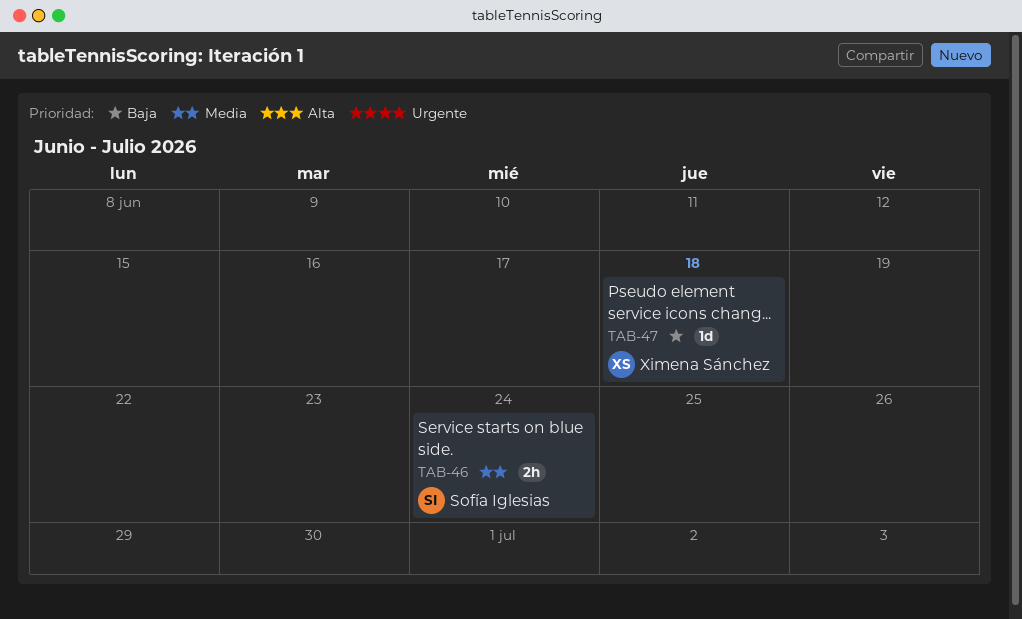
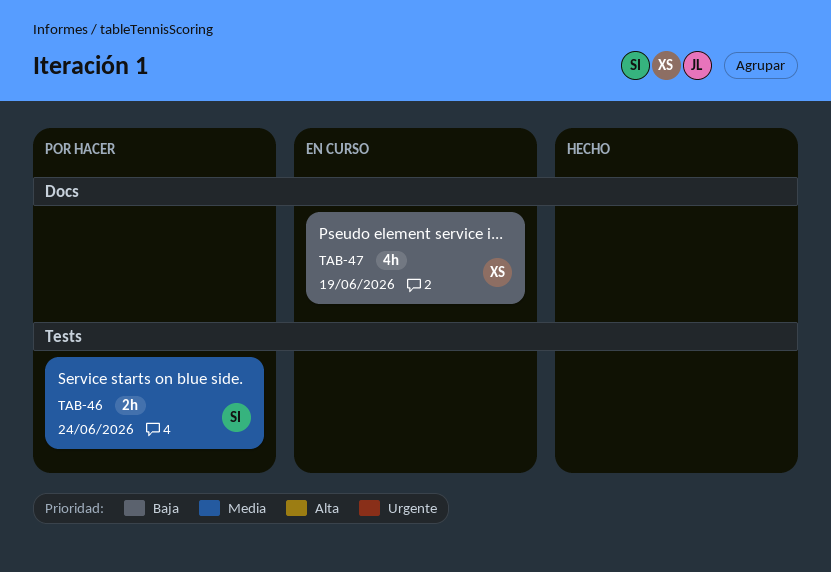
TAB-47, estimate: 1d -> 4h
TAB-47, due: Jun 18 -> Jun 19

